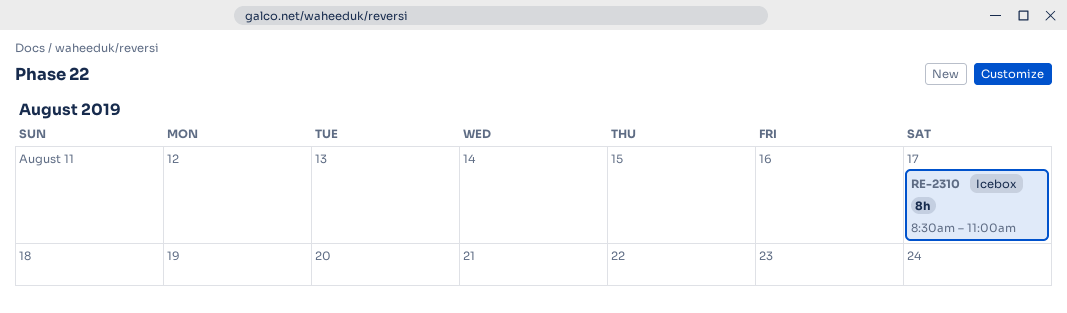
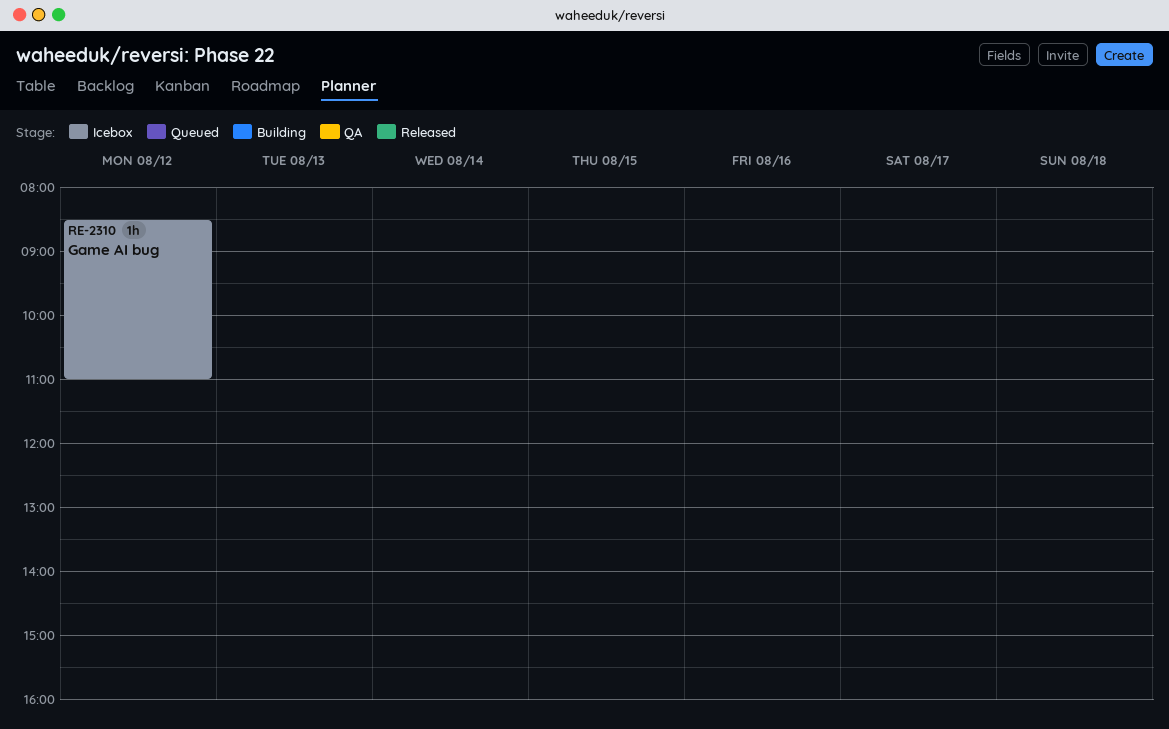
RE-2310, estimate: 8h -> 1h
RE-2310, day: Aug 17 -> Aug 12

